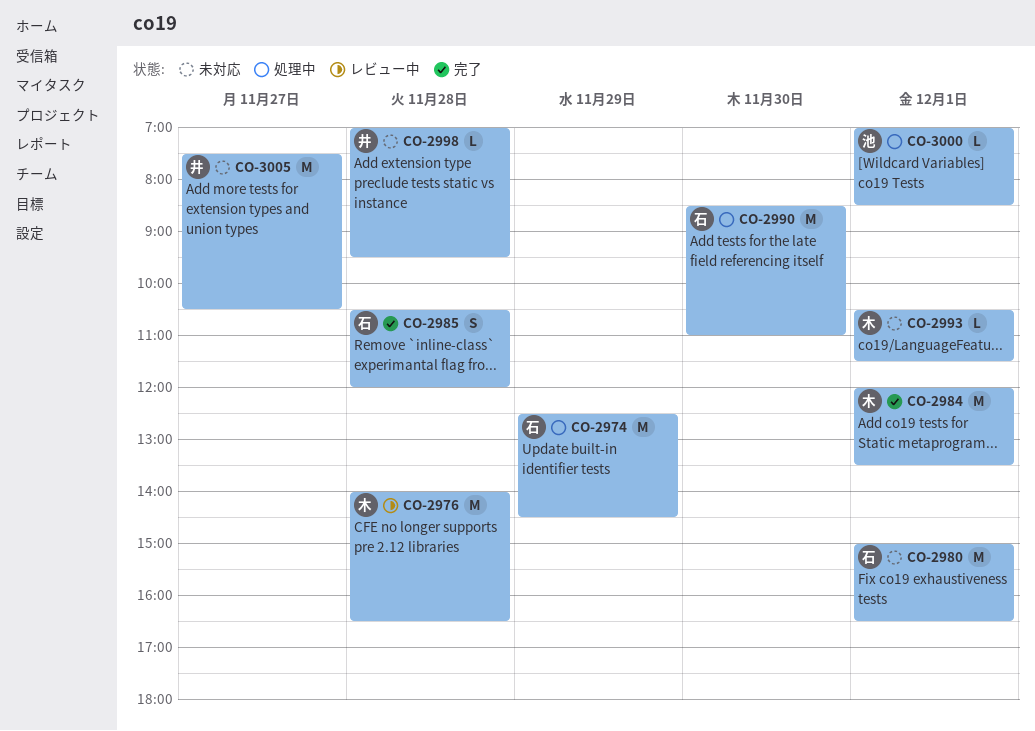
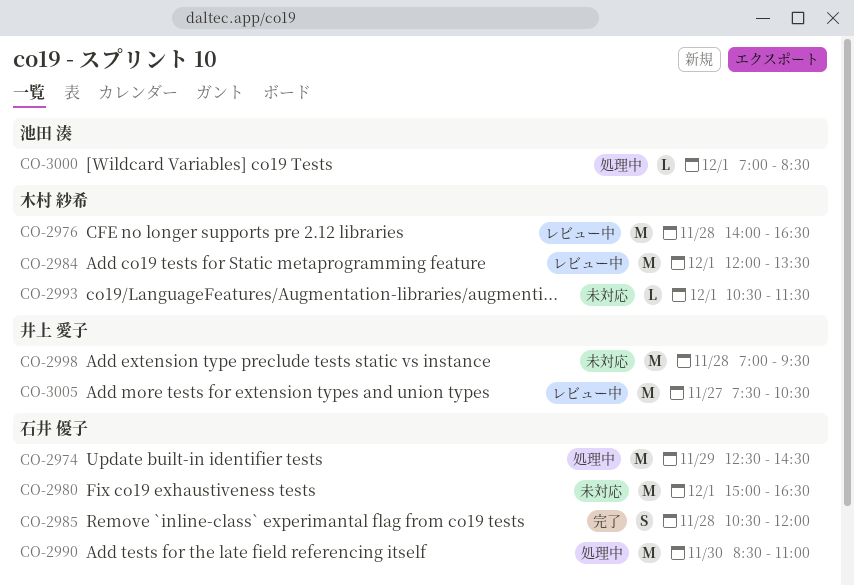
CO-2984, status: 完了 -> レビュー中
CO-2998, estimate: L -> M
CO-3005, status: 未対応 -> レビュー中

